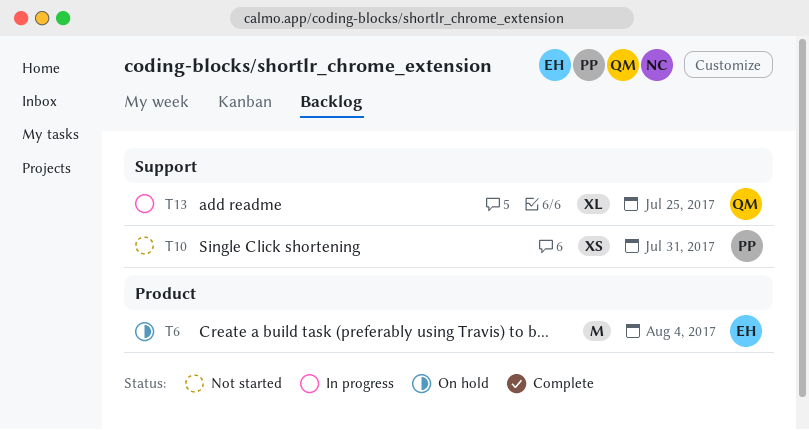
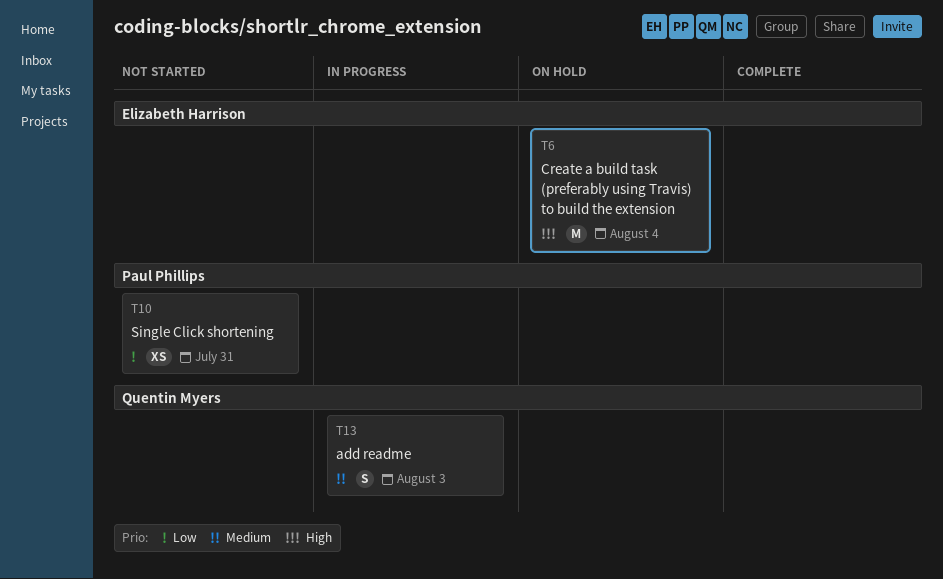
T13, estimate: XL -> S
T13, due: Jul 25 -> Aug 3

